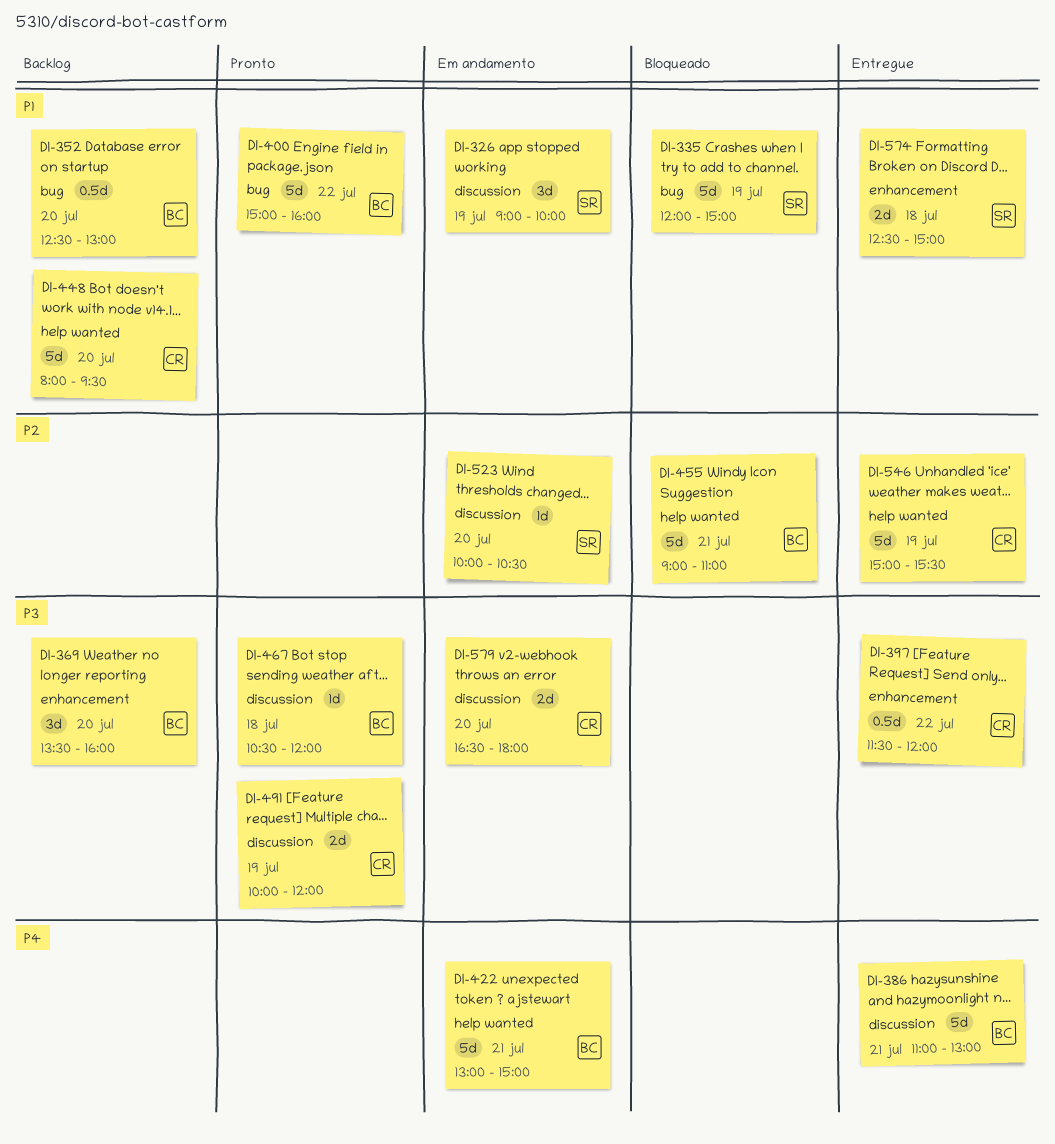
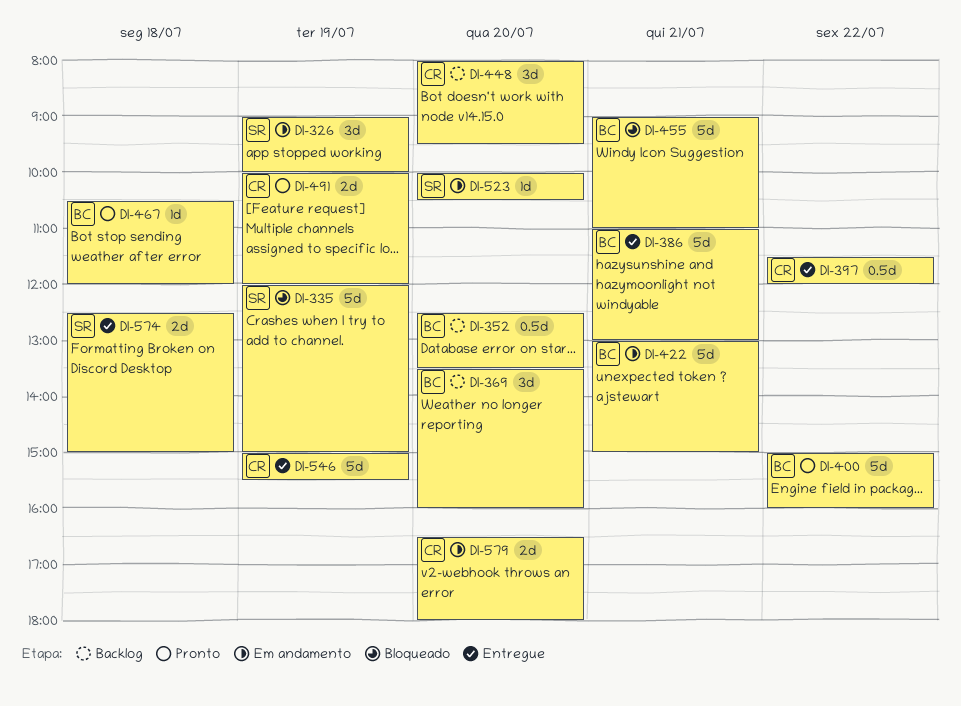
DI-352, ends: 13:00 -> 13:30
DI-448, estimate: 5d -> 3d

